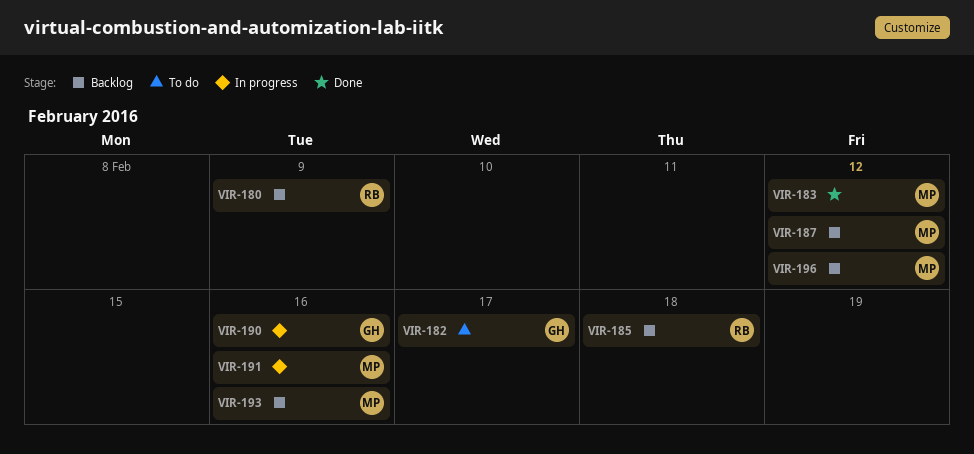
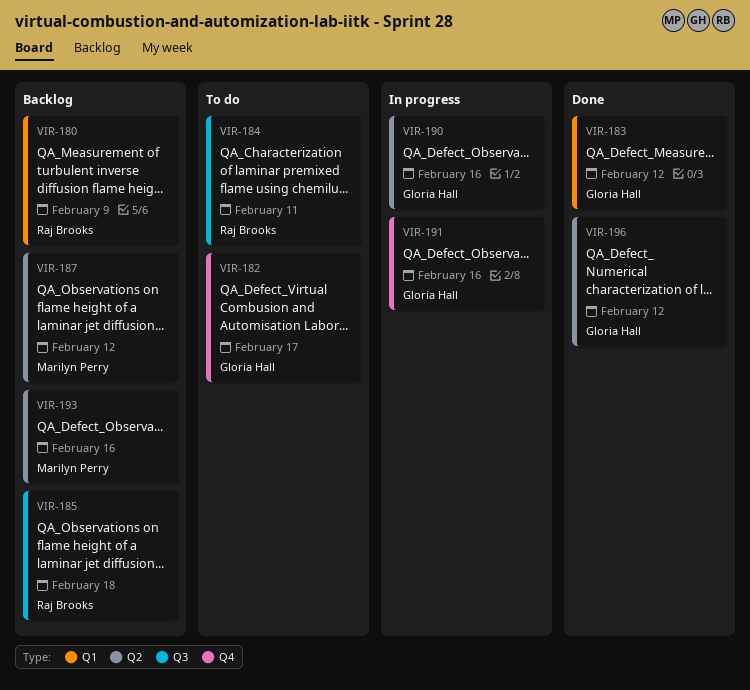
VIR-183, owner: Marilyn Perry -> Gloria Hall
VIR-184: none -> present
VIR-191, owner: Marilyn Perry -> Gloria Hall
VIR-196, status: Backlog -> Done
VIR-196, owner: Marilyn Perry -> Gloria Hall

